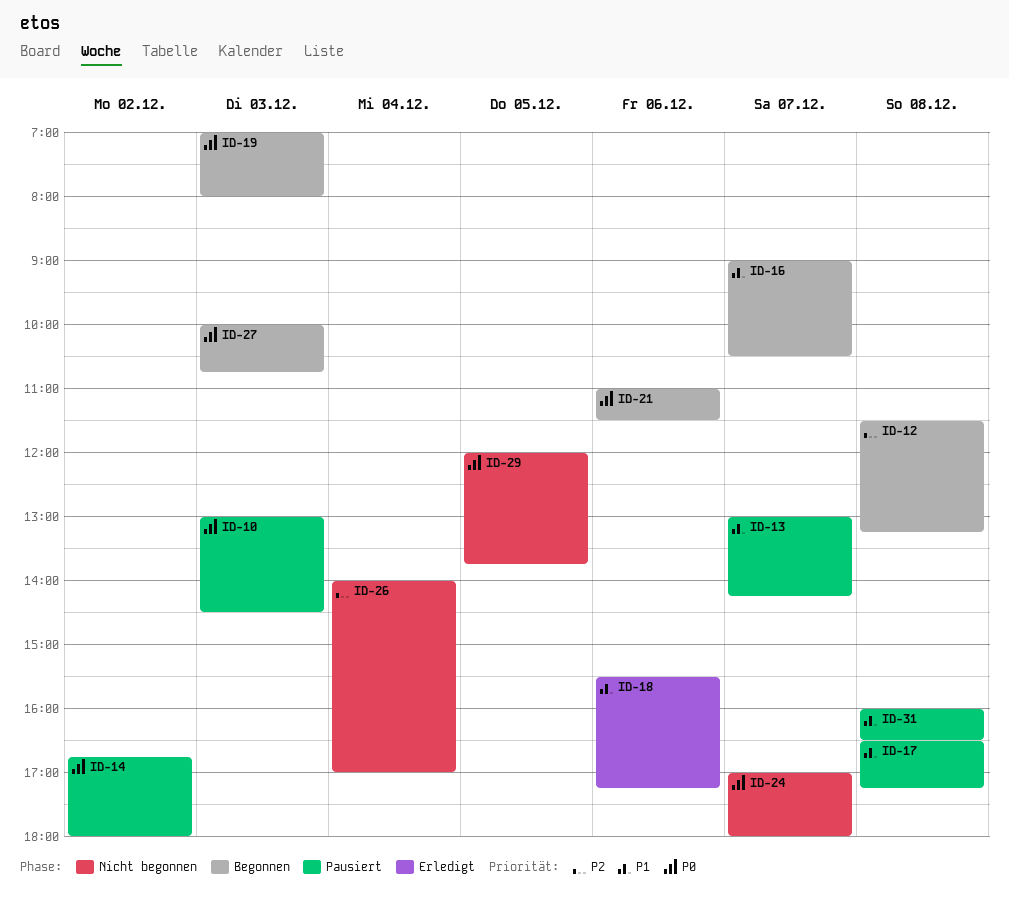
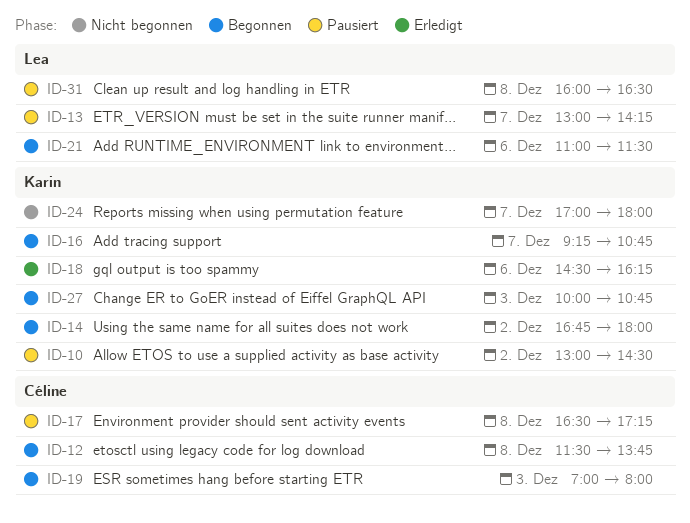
ID-10, day: Dec 3 -> Dec 2
ID-12, ends: 13:15 -> 13:45
ID-14, status: Pausiert -> Begonnen
ID-16, begins: 09:00 -> 09:15
ID-16, ends: 10:30 -> 10:45
ID-18, begins: 15:30 -> 14:30
ID-18, ends: 17:15 -> 16:15
ID-26: present -> none
ID-29: present -> none

